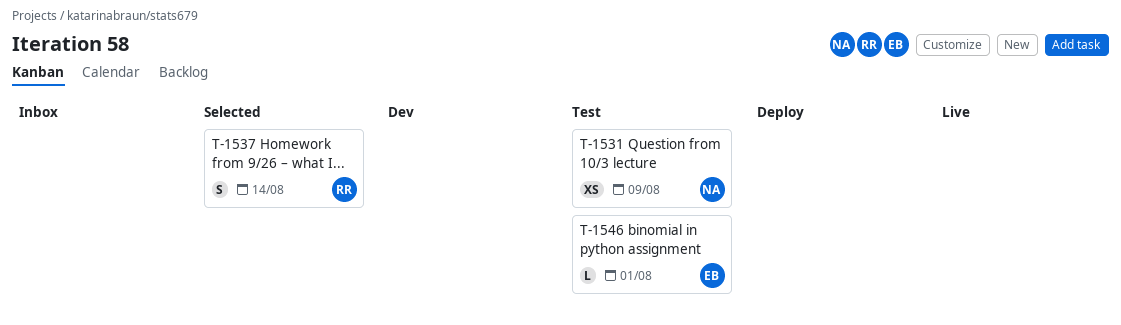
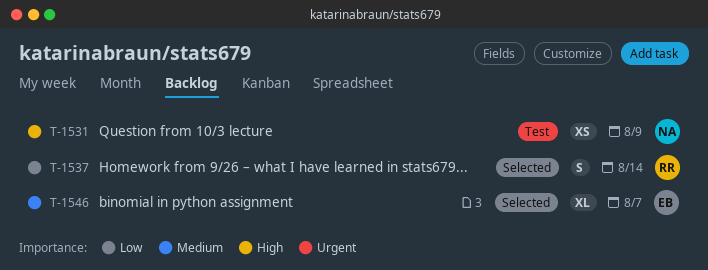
T-1546, status: Test -> Selected
T-1546, estimate: L -> XL
T-1546, due: Aug 1 -> Aug 7

